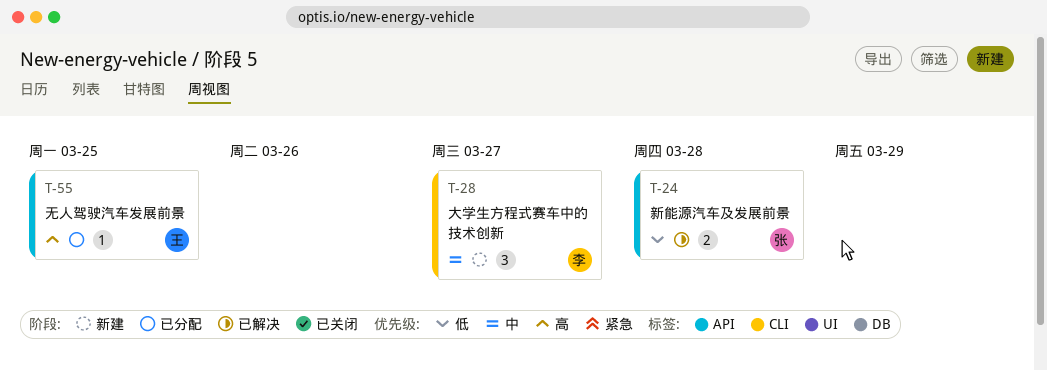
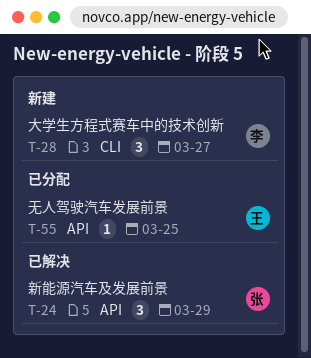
T-24, estimate: 2 -> 3
T-24, due: Mar 28 -> Mar 29

